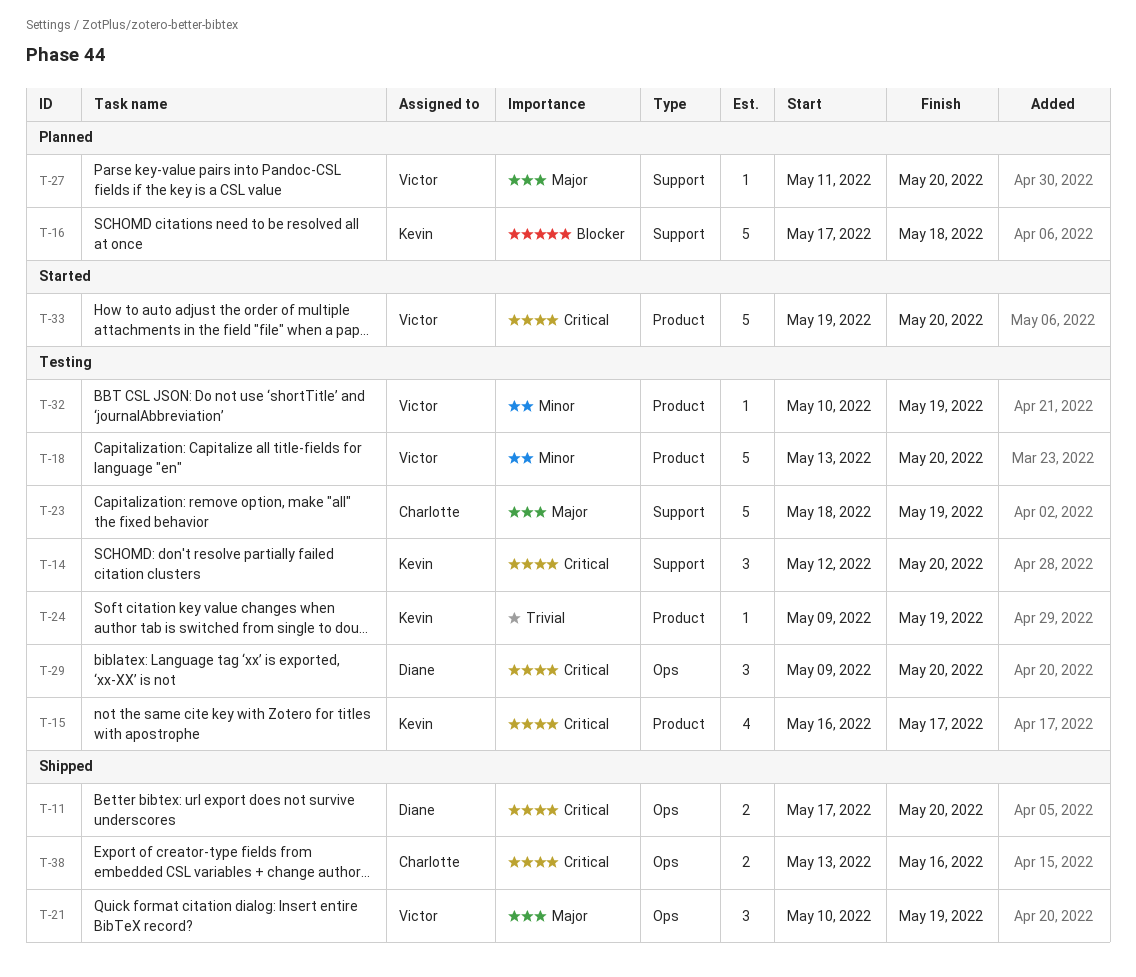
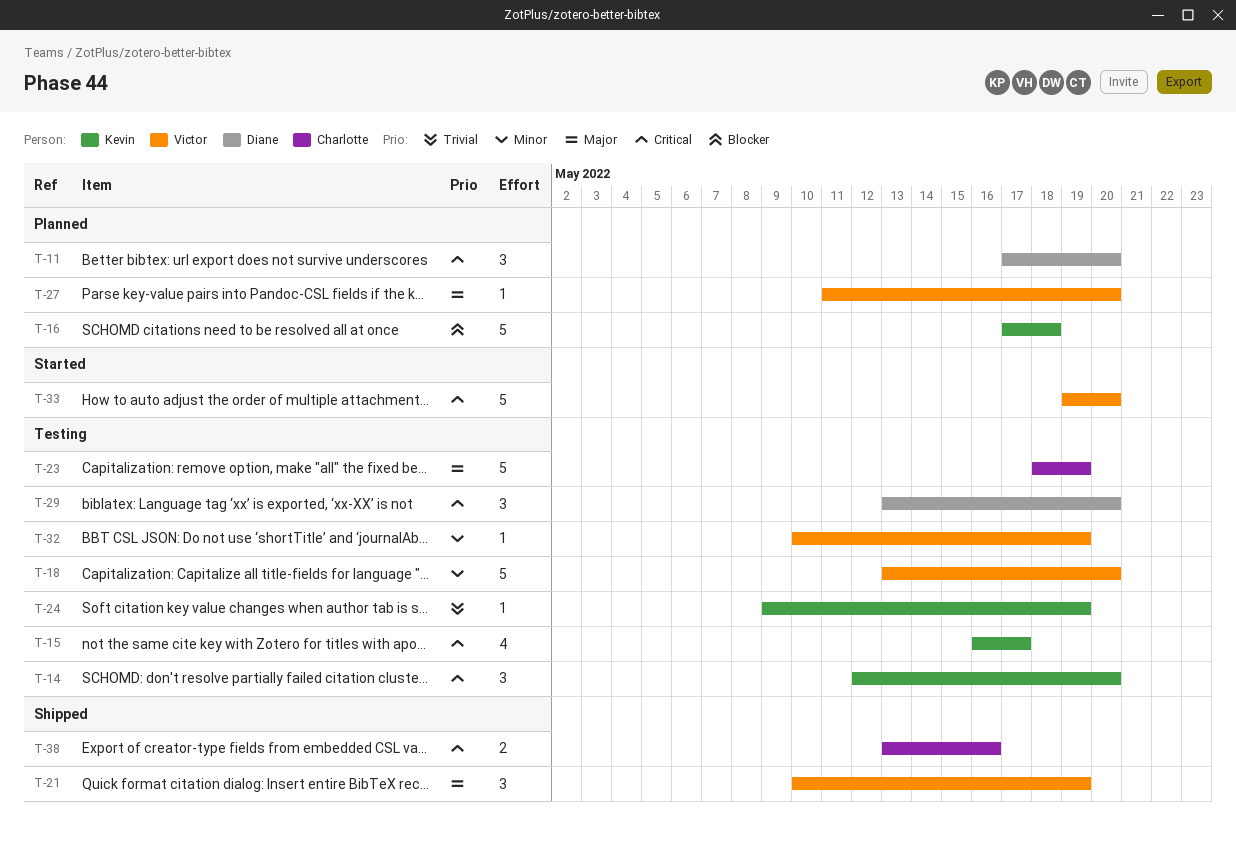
T-11, status: Shipped -> Planned
T-11, estimate: 2 -> 3
T-29, start: May 9 -> May 13

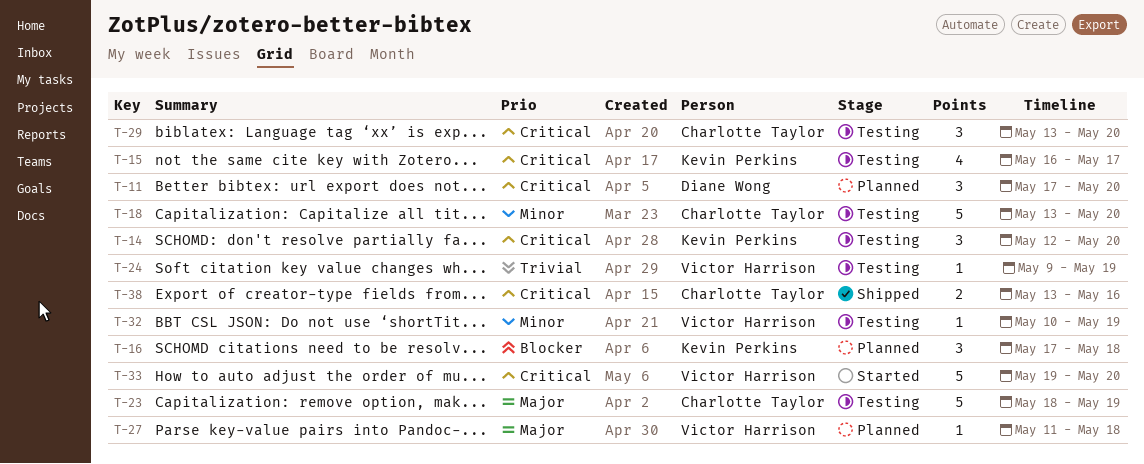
T-16, estimate: 5 -> 3
T-18, owner: Victor Harrison -> Charlotte Taylor
T-21: present -> none
T-24, owner: Kevin Perkins -> Victor Harrison
T-27, due: May 20 -> May 18
T-29, owner: Diane Wong -> Charlotte Taylor

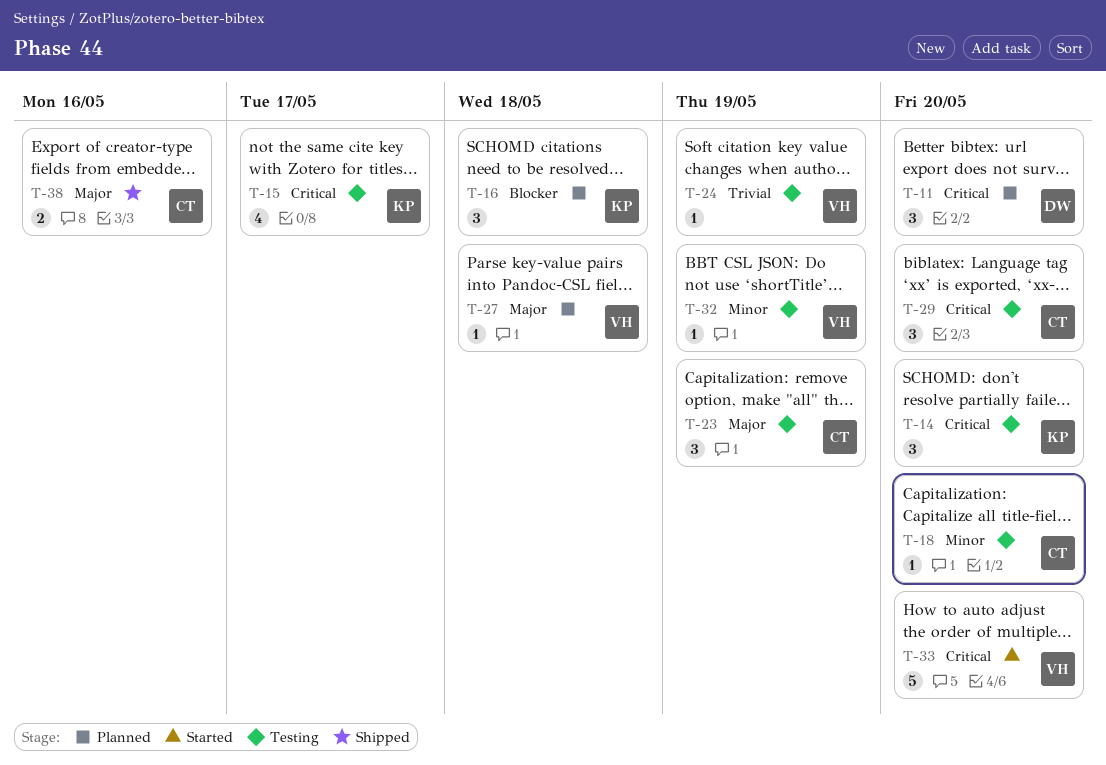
T-18, estimate: 5 -> 1
T-23, estimate: 5 -> 3
T-38, priority: Critical -> Major

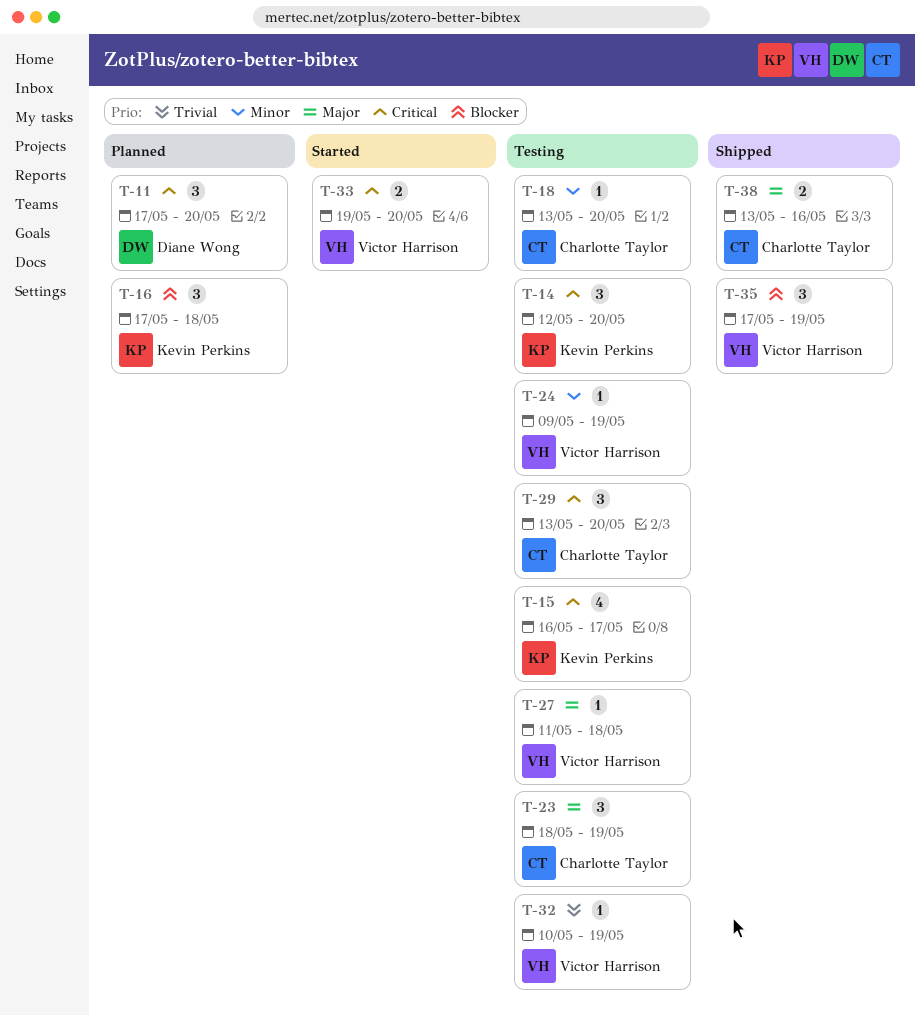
T-24, priority: Trivial -> Minor
T-27, status: Planned -> Testing
T-32, priority: Minor -> Trivial
T-33, estimate: 5 -> 2
T-35: none -> present

